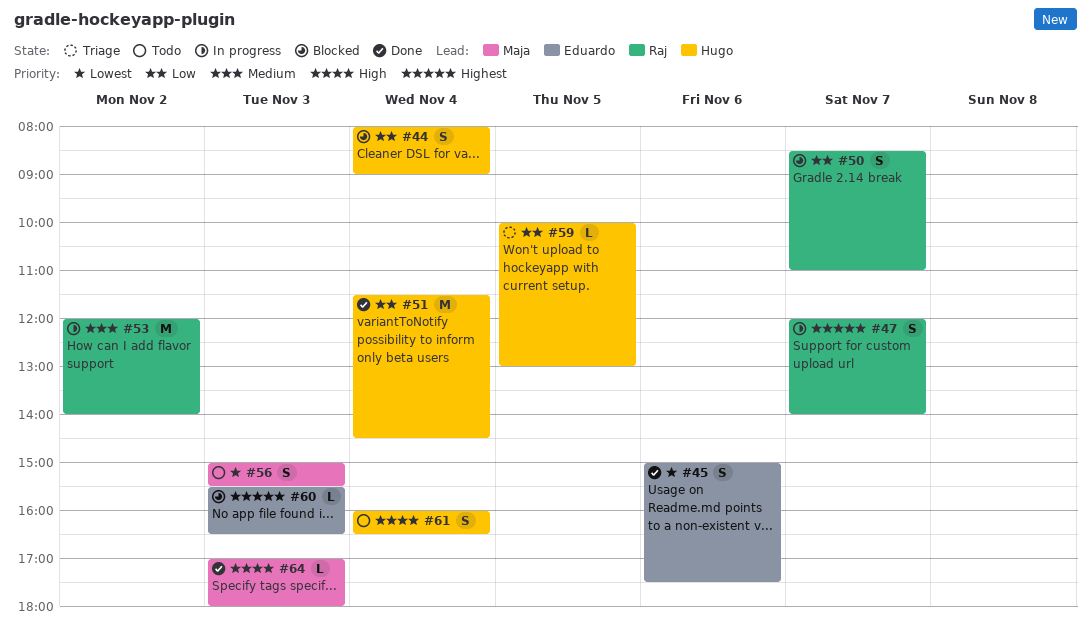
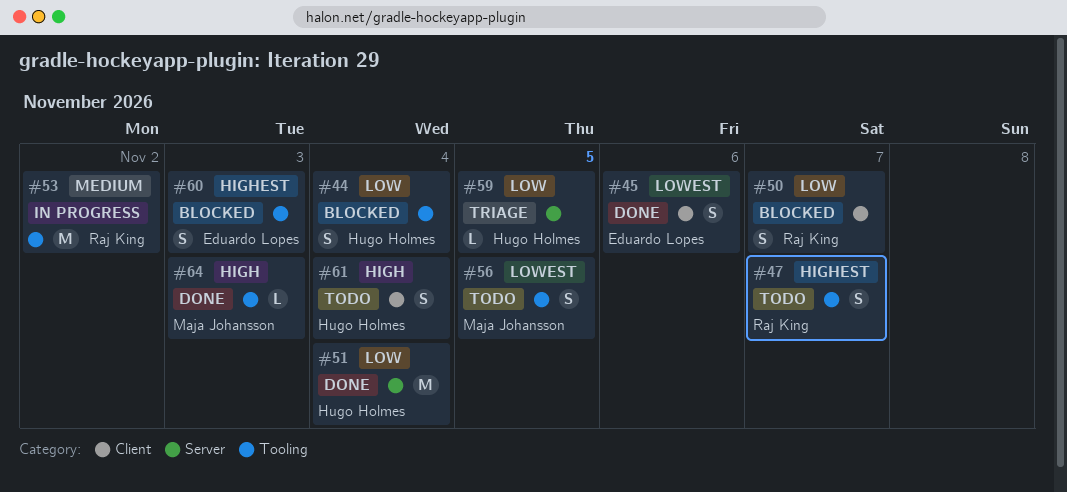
#47, status: In progress -> Todo
#56, day: Nov 3 -> Nov 5
#60, estimate: L -> S

